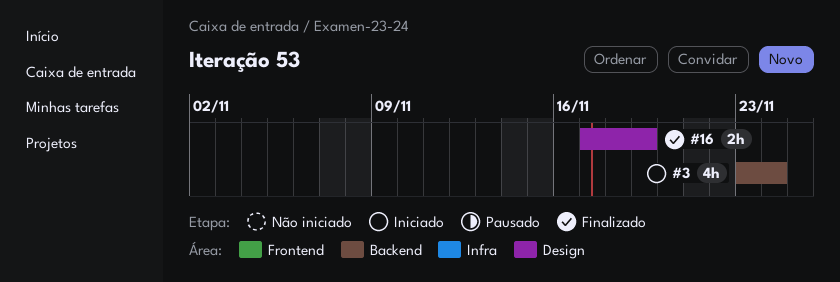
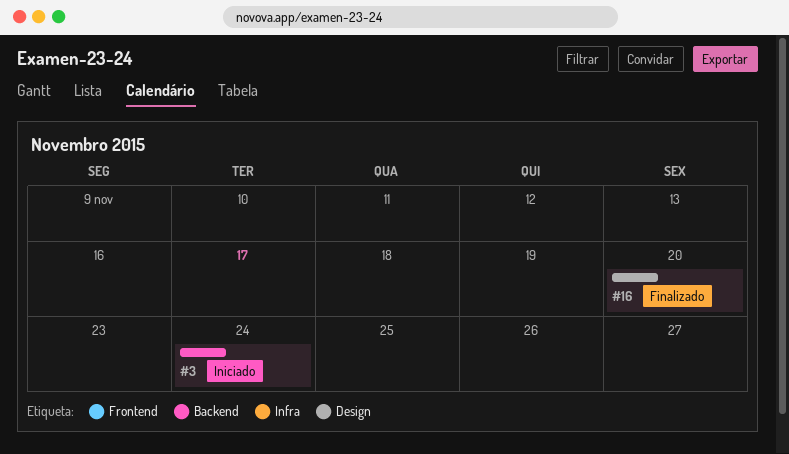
#16, due: Nov 19 -> Nov 20

